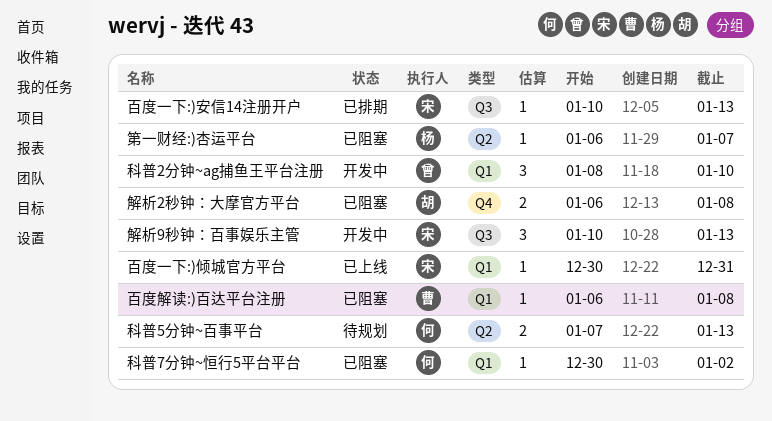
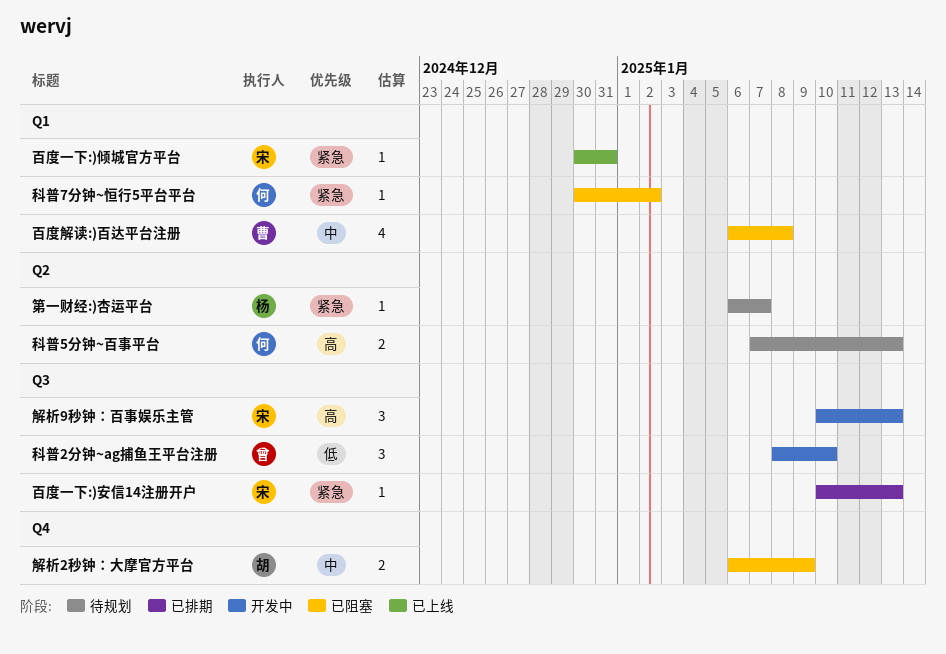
百度解读:)百达平台注册, estimate: 1 -> 4
科普2分钟~ag捕鱼王平台注册, label: Q1 -> Q3
第一财经:)杏运平台, status: 已阻塞 -> 待规划
解析2秒钟：大摩官方平台, due: Jan 8 -> Jan 9

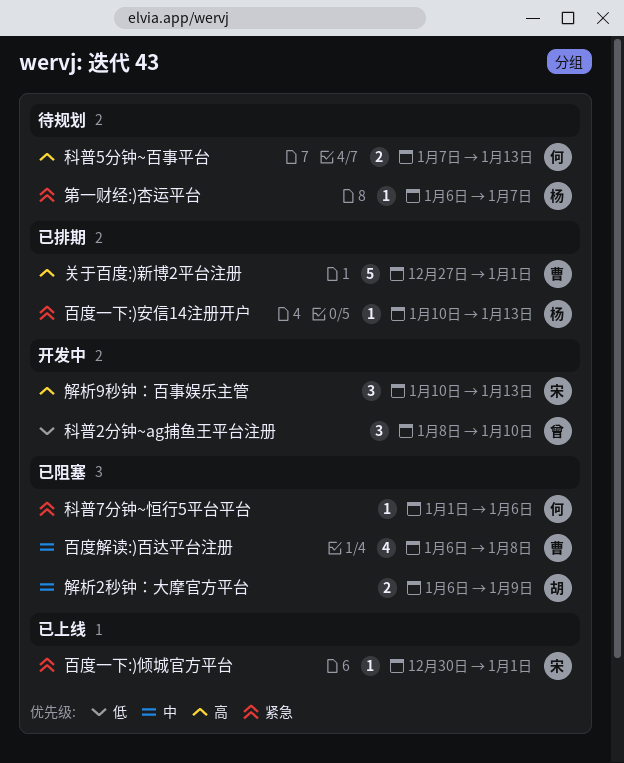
关于百度:)新博2平台注册: none -> present
百度一下:)倾城官方平台, due: Dec 31 -> Jan 1
百度一下:)安信14注册开户, owner: 宋 -> 杨
科普7分钟~恒行5平台平台, start: Dec 30 -> Jan 1
科普7分钟~恒行5平台平台, due: Jan 2 -> Jan 6

